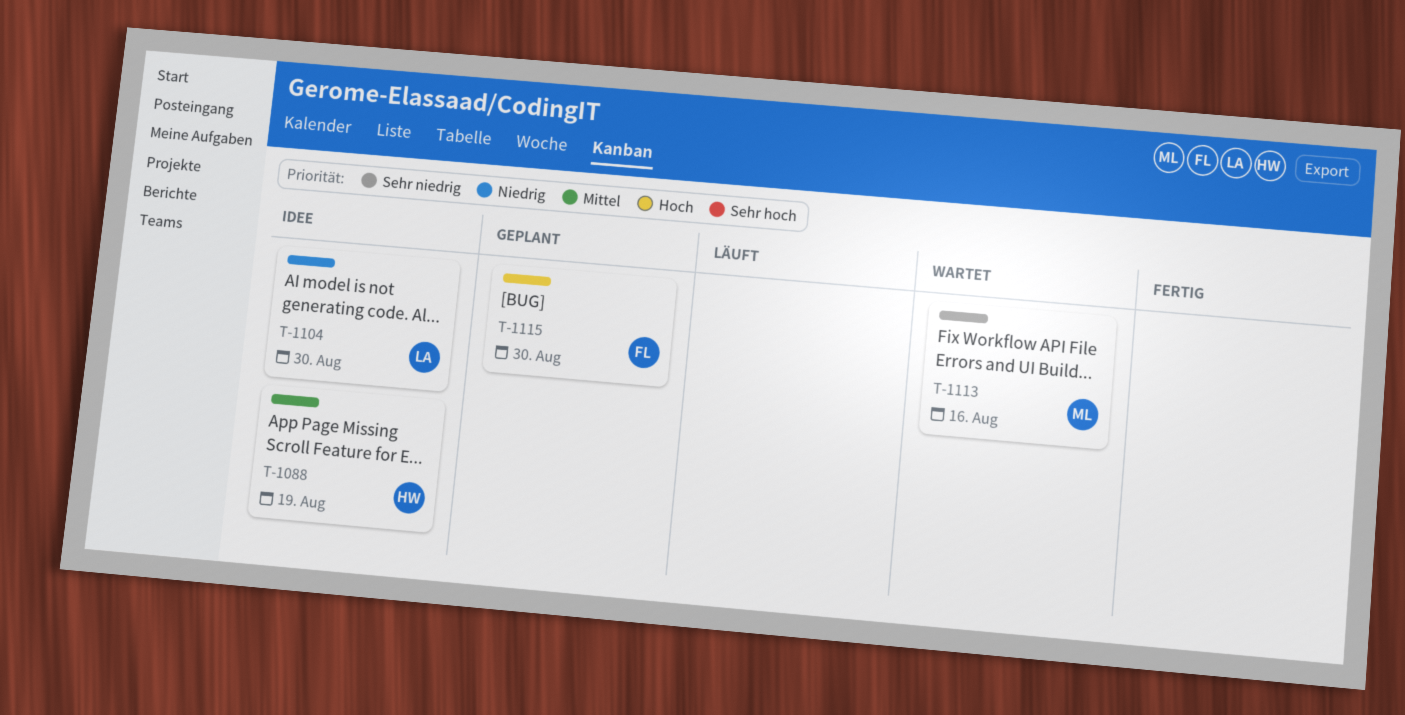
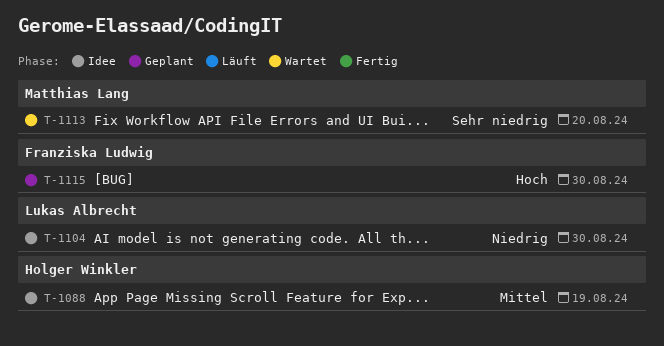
T-1113, due: Aug 16 -> Aug 20

